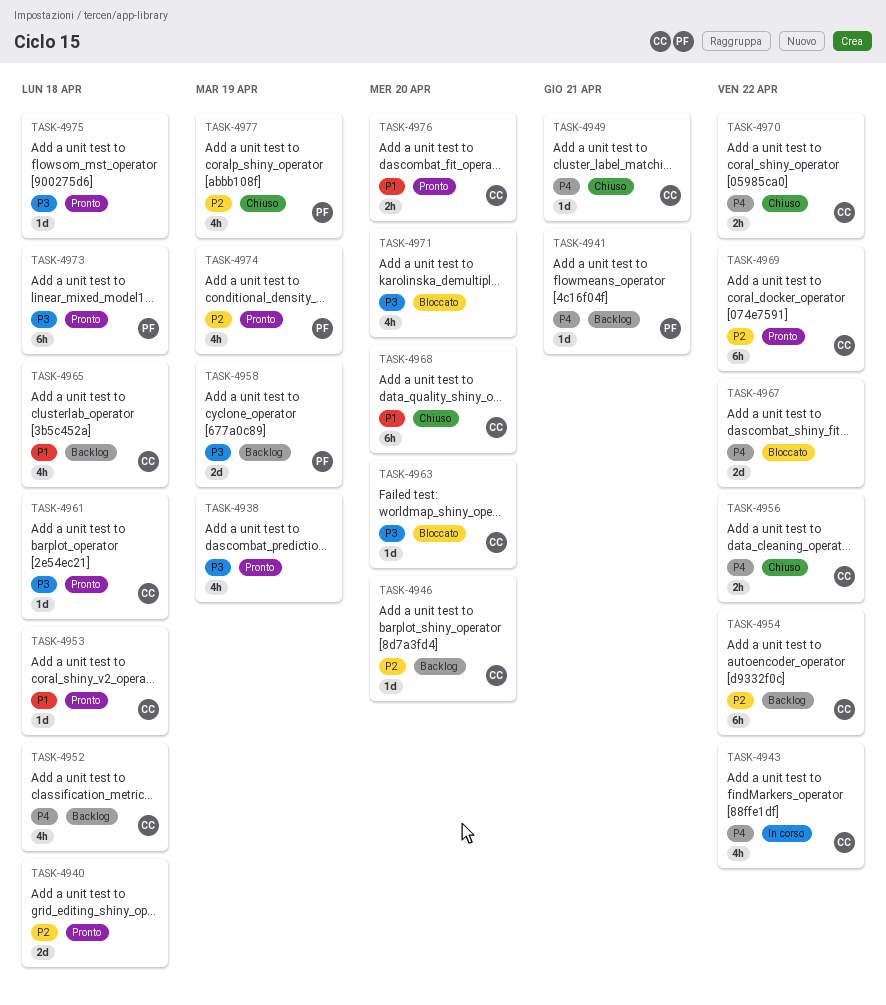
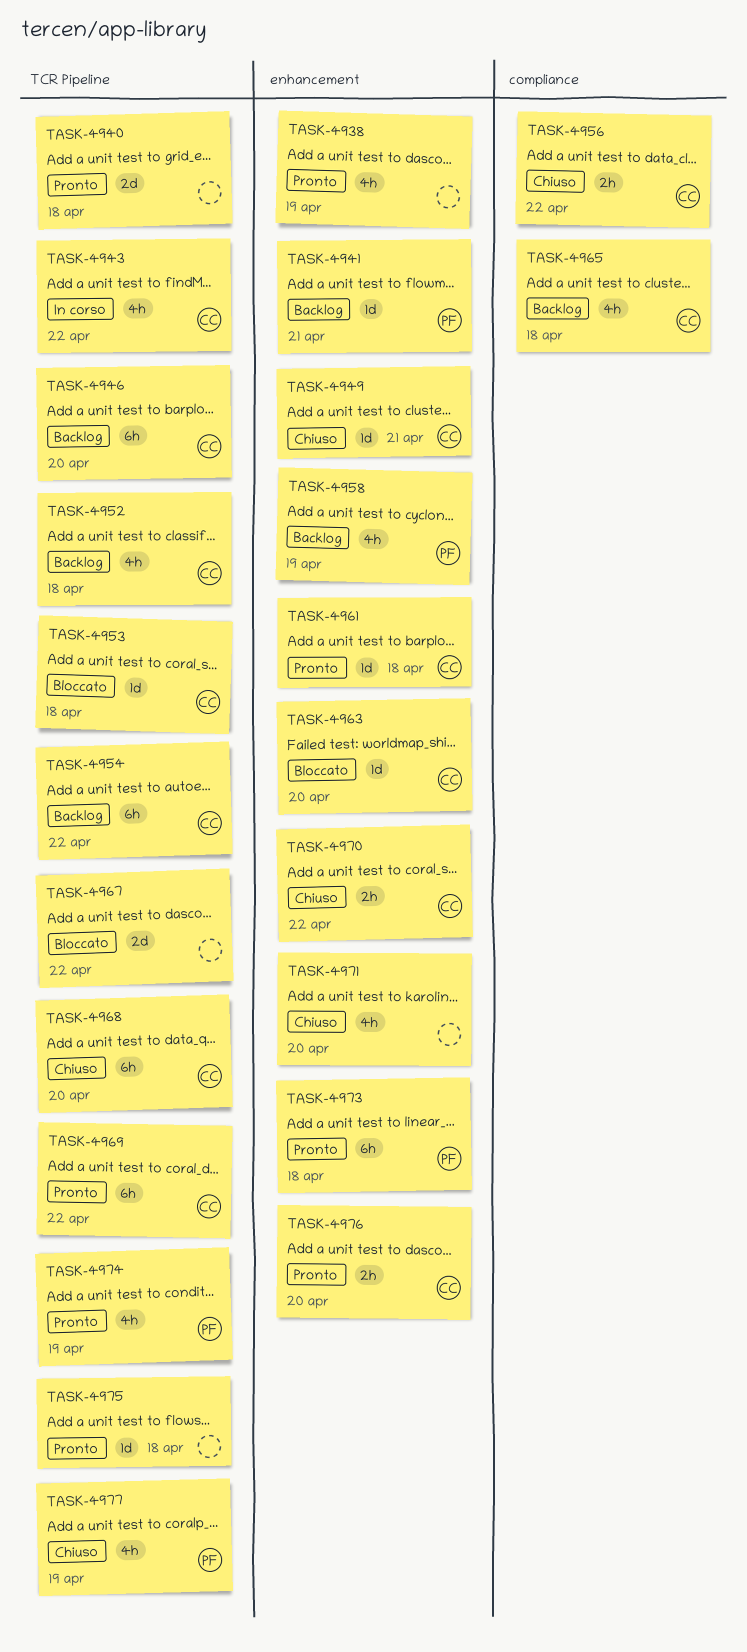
TASK-4946, estimate: 1d -> 6h
TASK-4953, status: Pronto -> Bloccato
TASK-4958, estimate: 2d -> 4h
TASK-4971, status: Bloccato -> Chiuso

